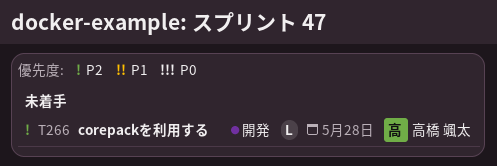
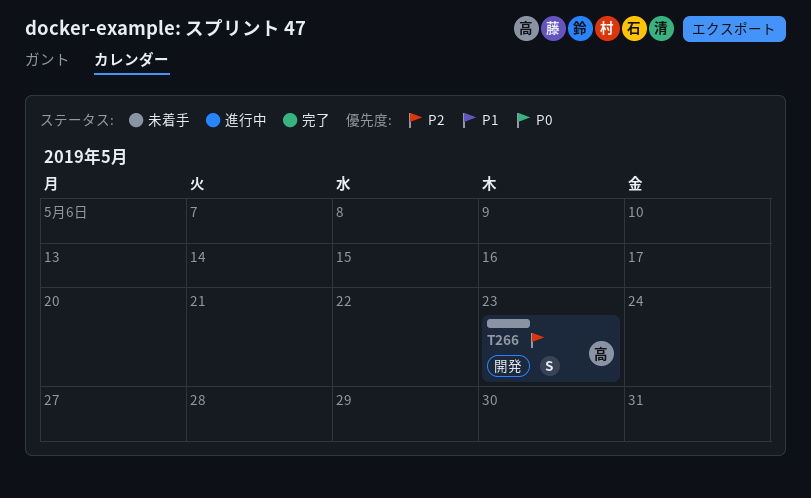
T266, estimate: L -> S
T266, due: May 28 -> May 23

